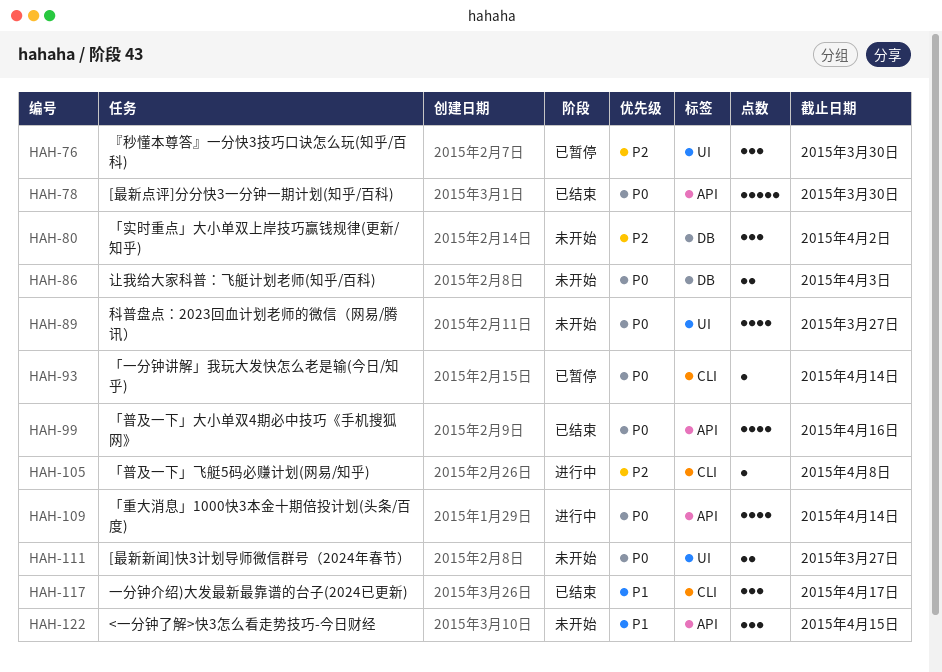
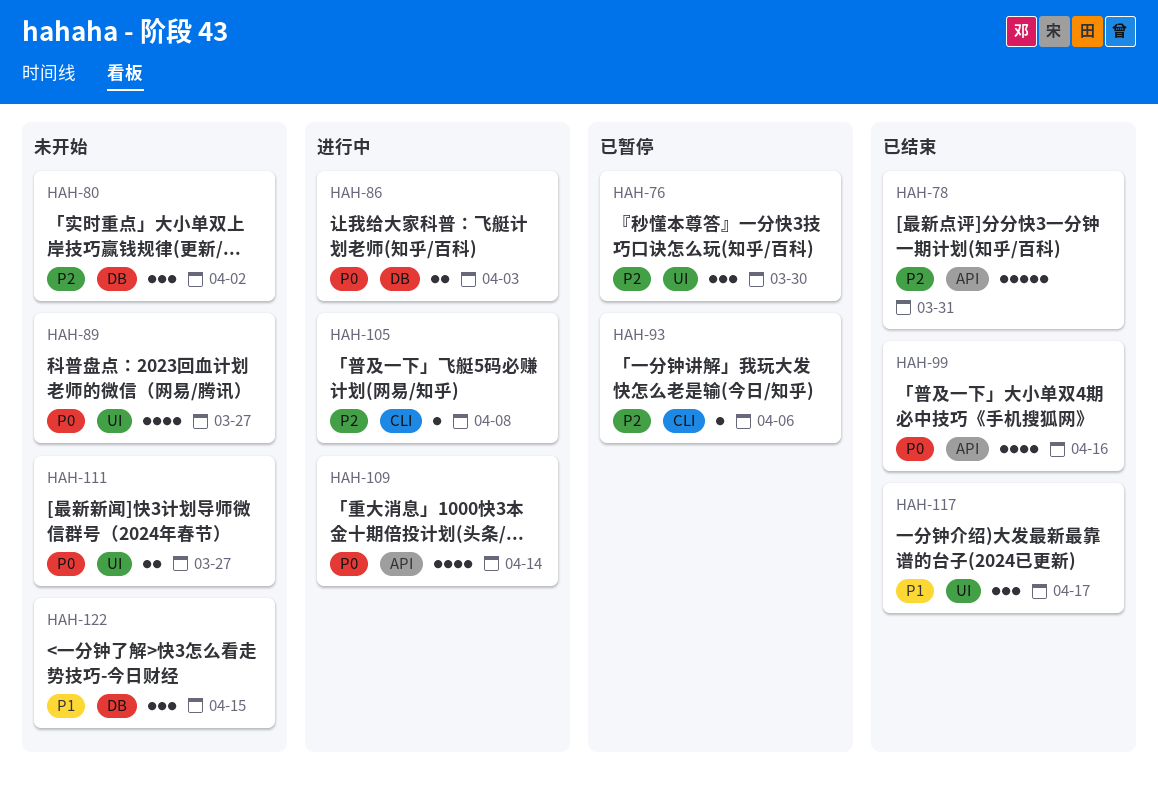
HAH-78, priority: P0 -> P2
HAH-78, due: Mar 30 -> Mar 31
HAH-86, status: 未开始 -> 进行中
HAH-93, priority: P0 -> P2
HAH-93, due: Apr 14 -> Apr 6
HAH-117, label: CLI -> UI
HAH-122, label: API -> DB

